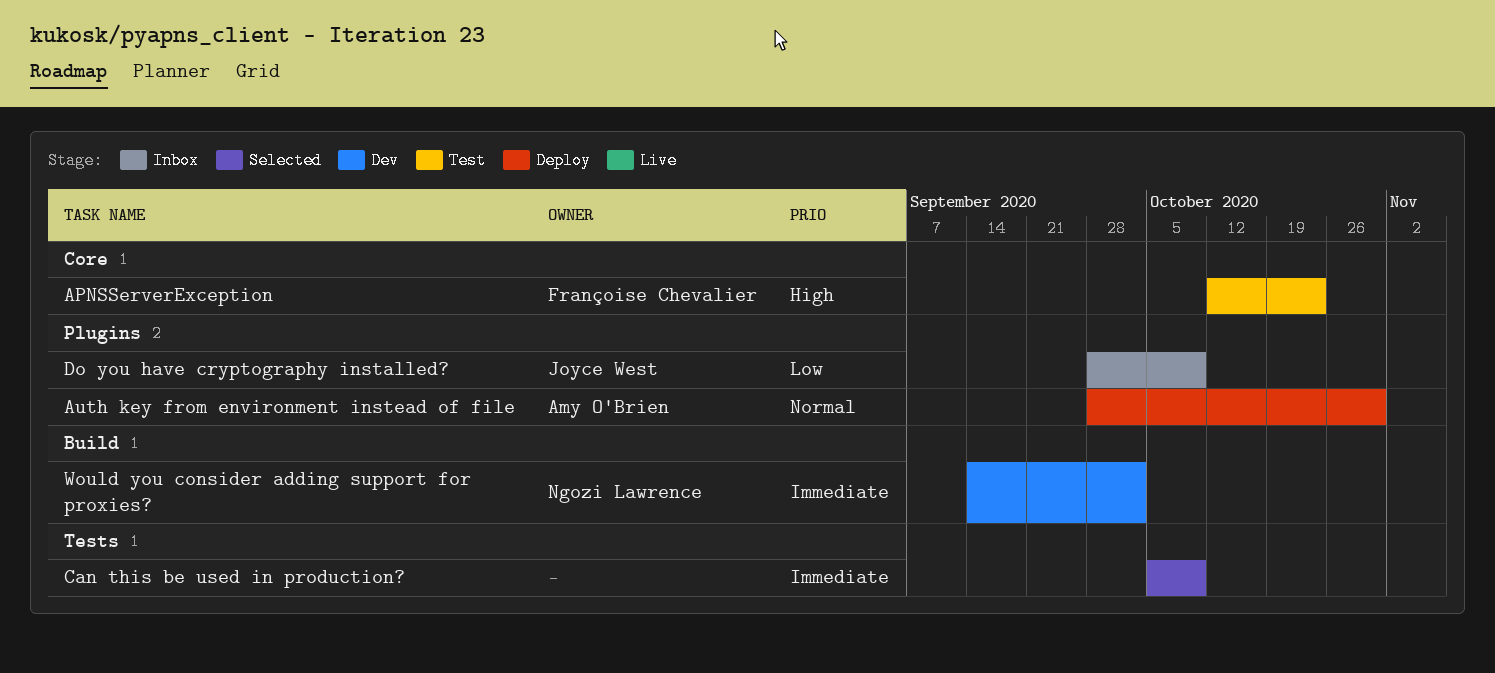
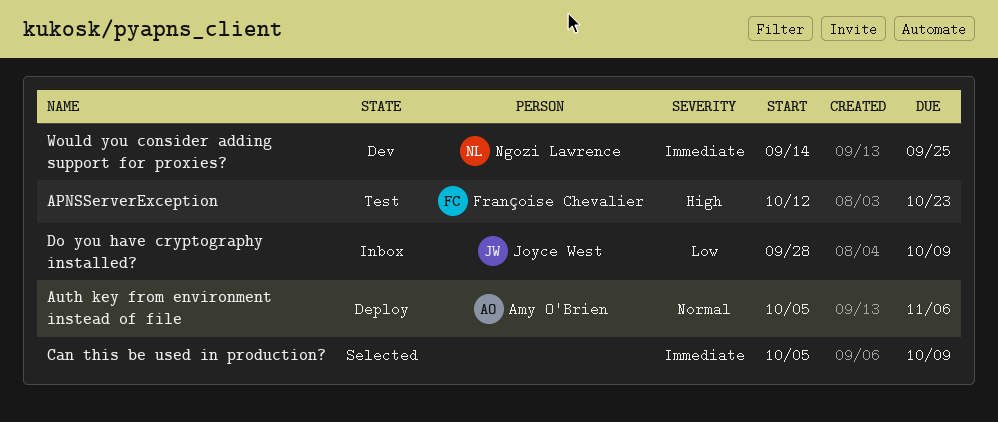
Auth key from environment instead of file, start: Sep 28 -> Oct 5
Auth key from environment instead of file, due: Oct 30 -> Nov 6
Would you consider adding support for proxies?, due: Oct 2 -> Sep 25

